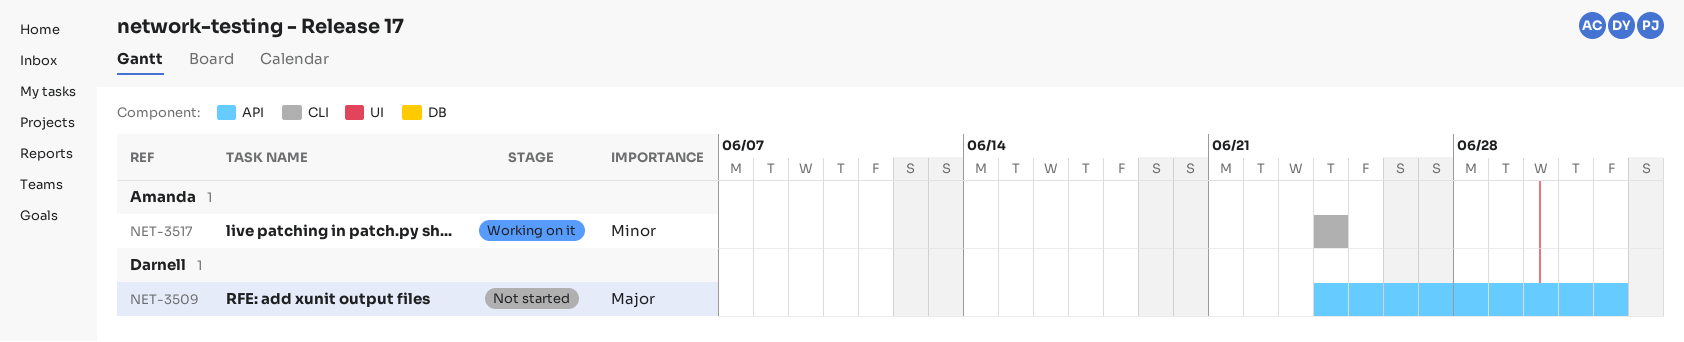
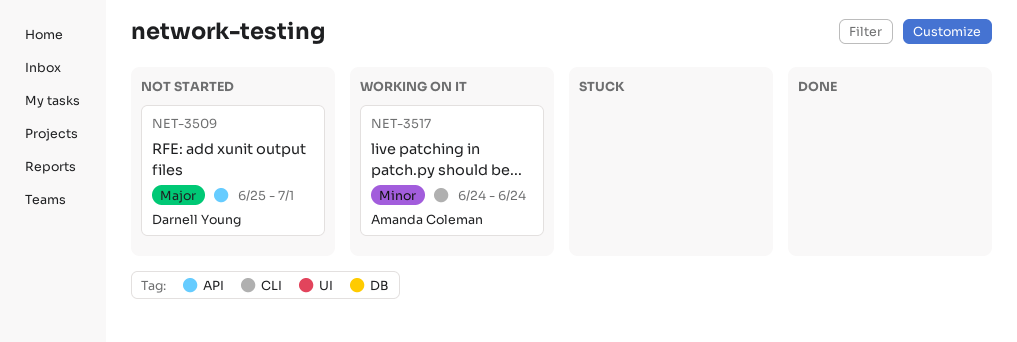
NET-3509, start: Jun 24 -> Jun 25
NET-3509, due: Jul 2 -> Jul 1

